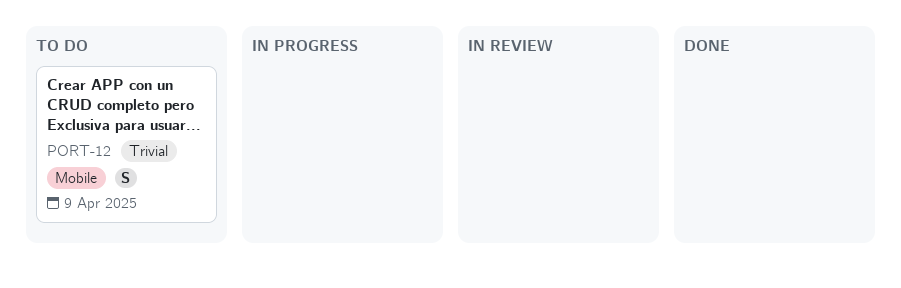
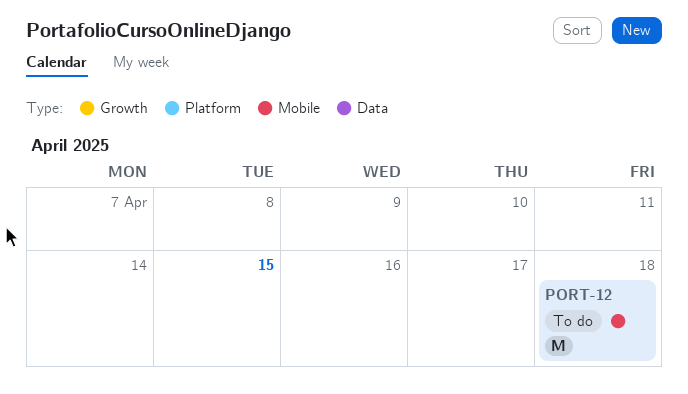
PORT-12, estimate: S -> M
PORT-12, due: Apr 9 -> Apr 18

